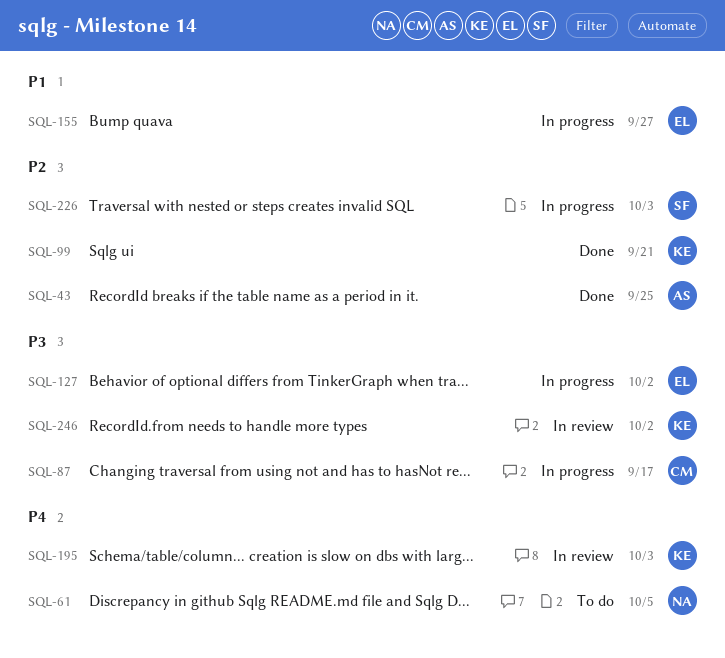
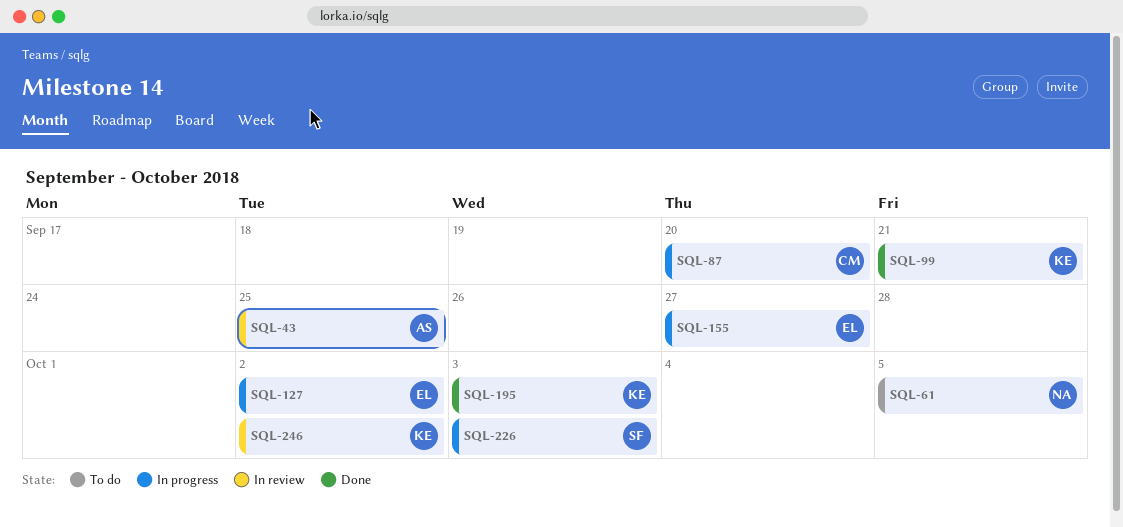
SQL-43, status: Done -> In review
SQL-87, due: Sep 17 -> Sep 20
SQL-195, status: In review -> Done

